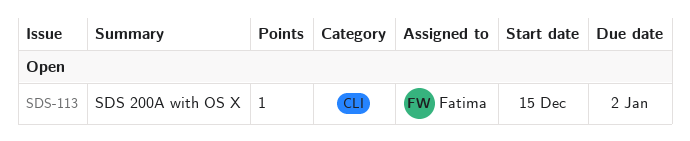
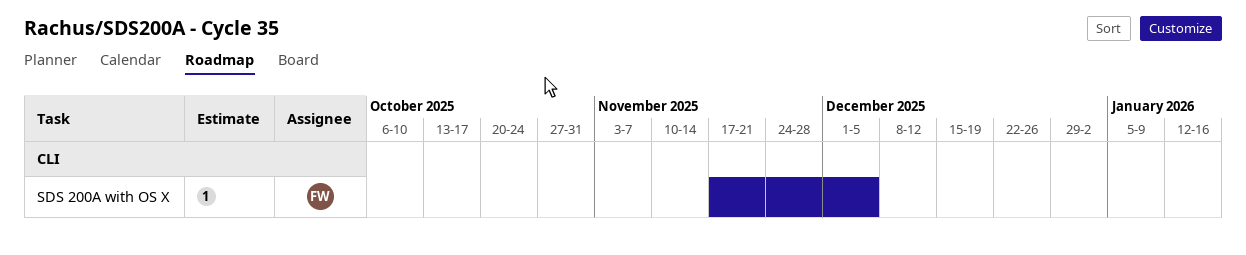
SDS 200A with OS X, start: Dec 15 -> Nov 17
SDS 200A with OS X, due: Jan 2 -> Dec 5

